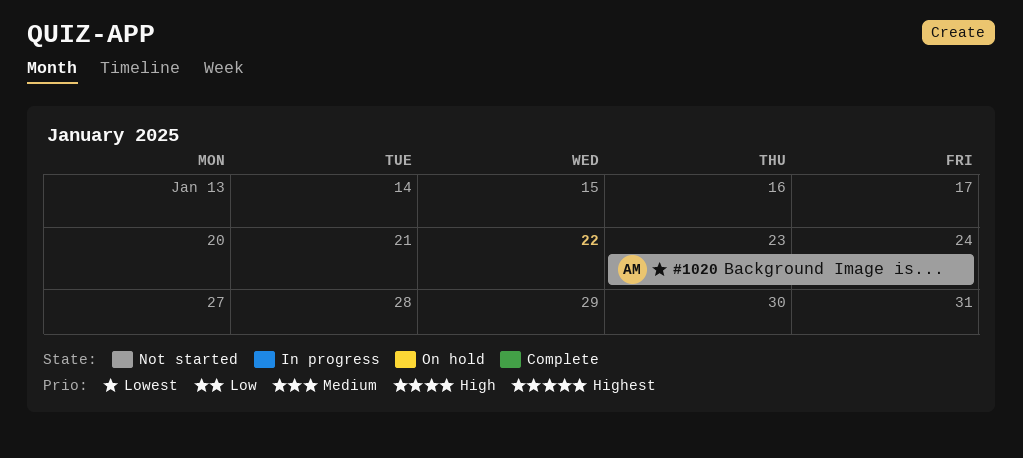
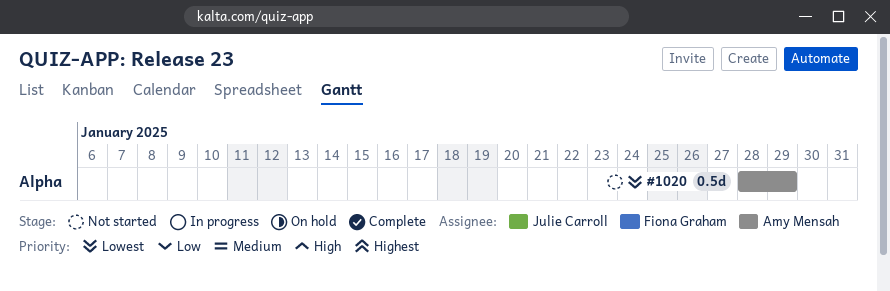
#1020, start: Jan 23 -> Jan 28
#1020, due: Jan 24 -> Jan 29

